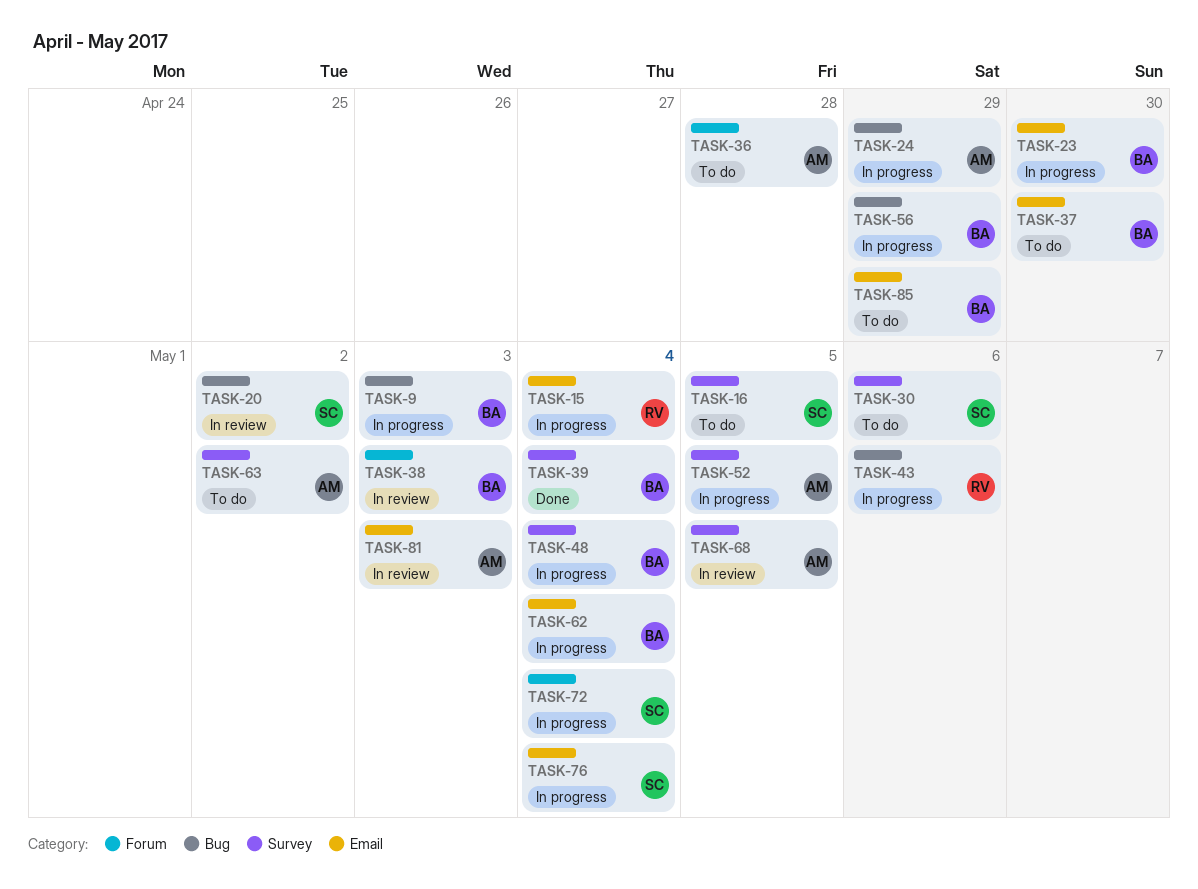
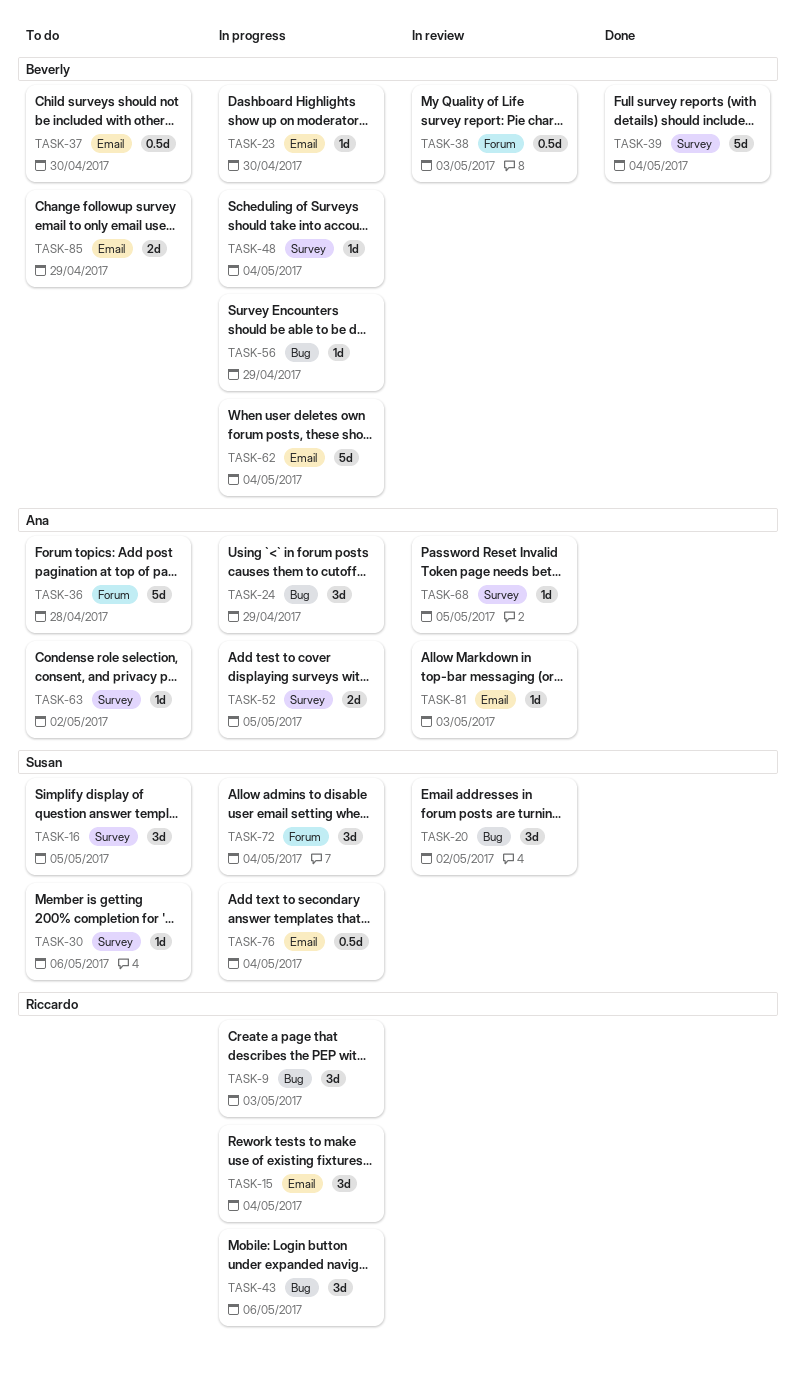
TASK-9, owner: Beverly -> Riccardo

